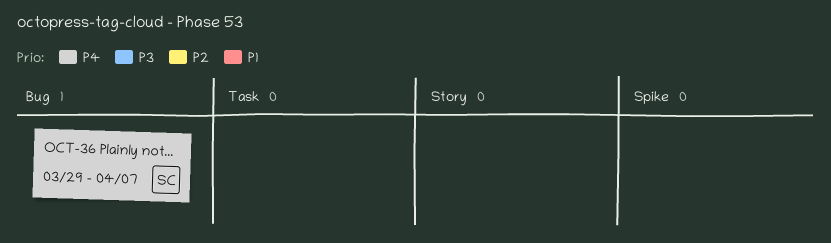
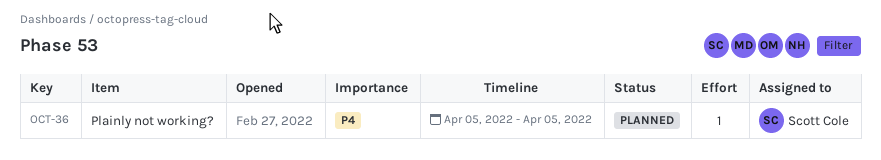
OCT-36, start: Mar 29 -> Apr 5
OCT-36, due: Apr 7 -> Apr 5

